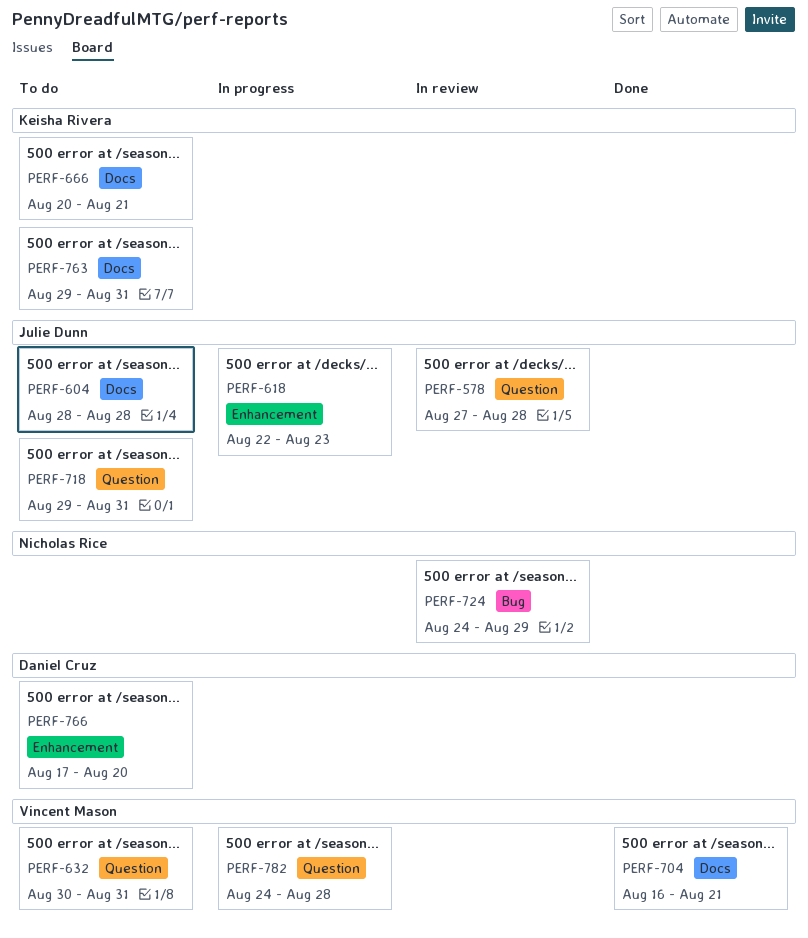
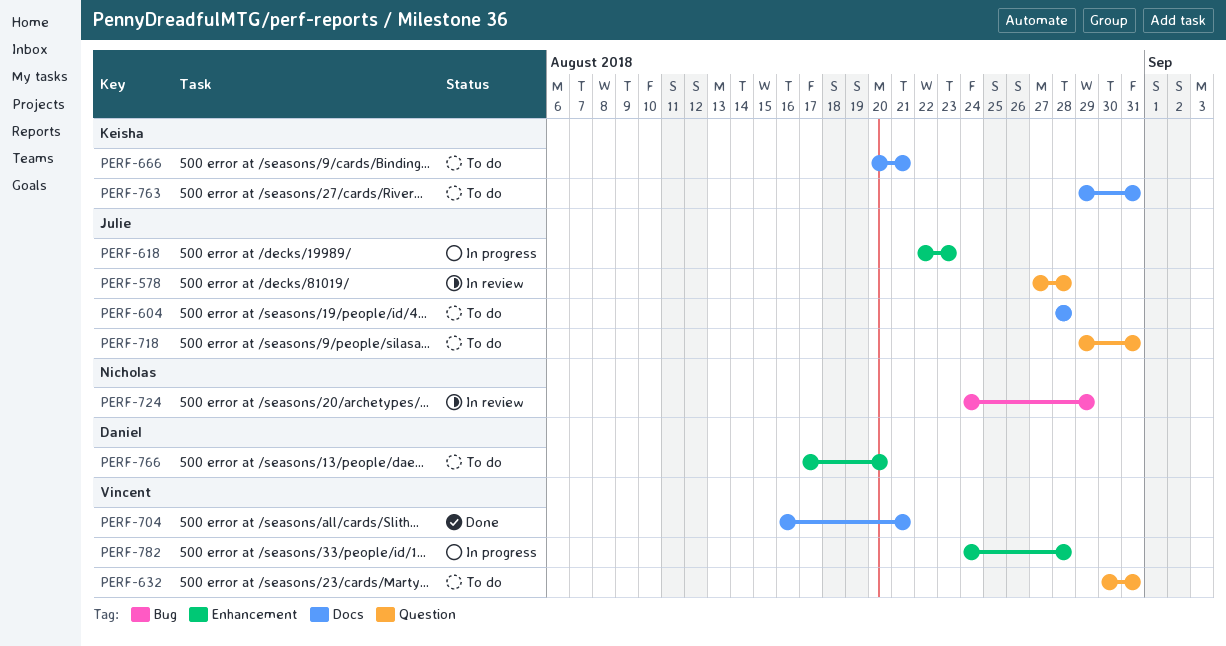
PERF-782, label: Question -> Enhancement

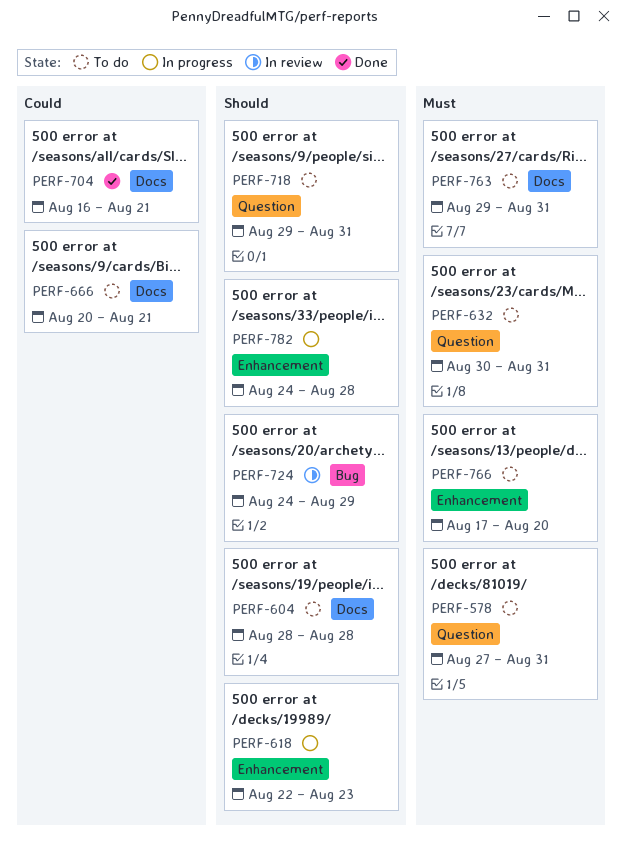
PERF-578, status: In review -> To do
PERF-578, due: Aug 28 -> Aug 31

